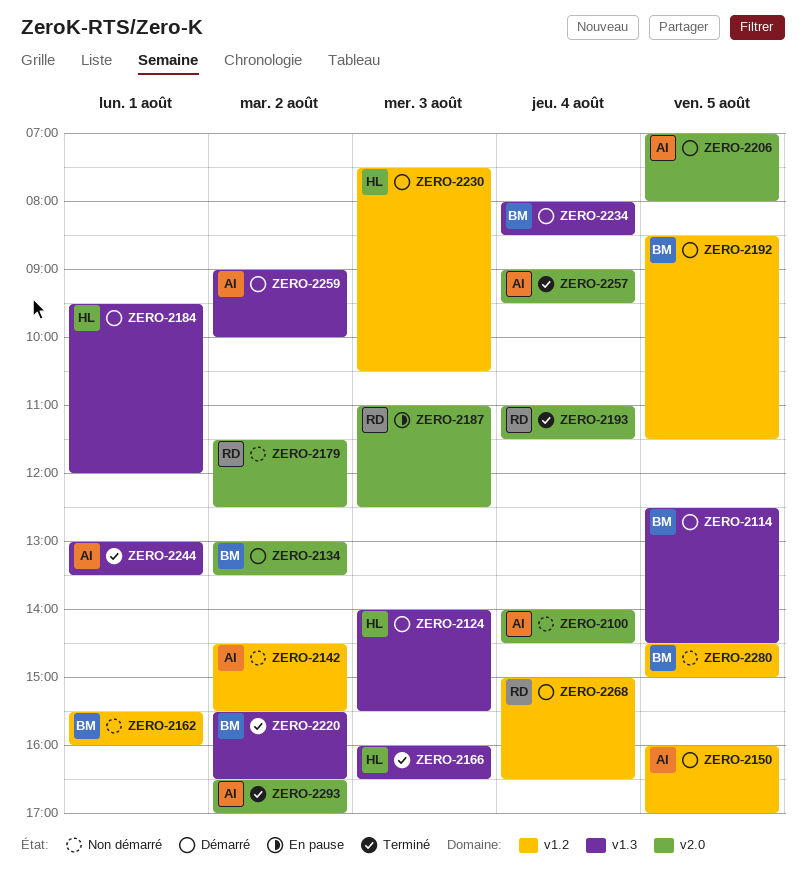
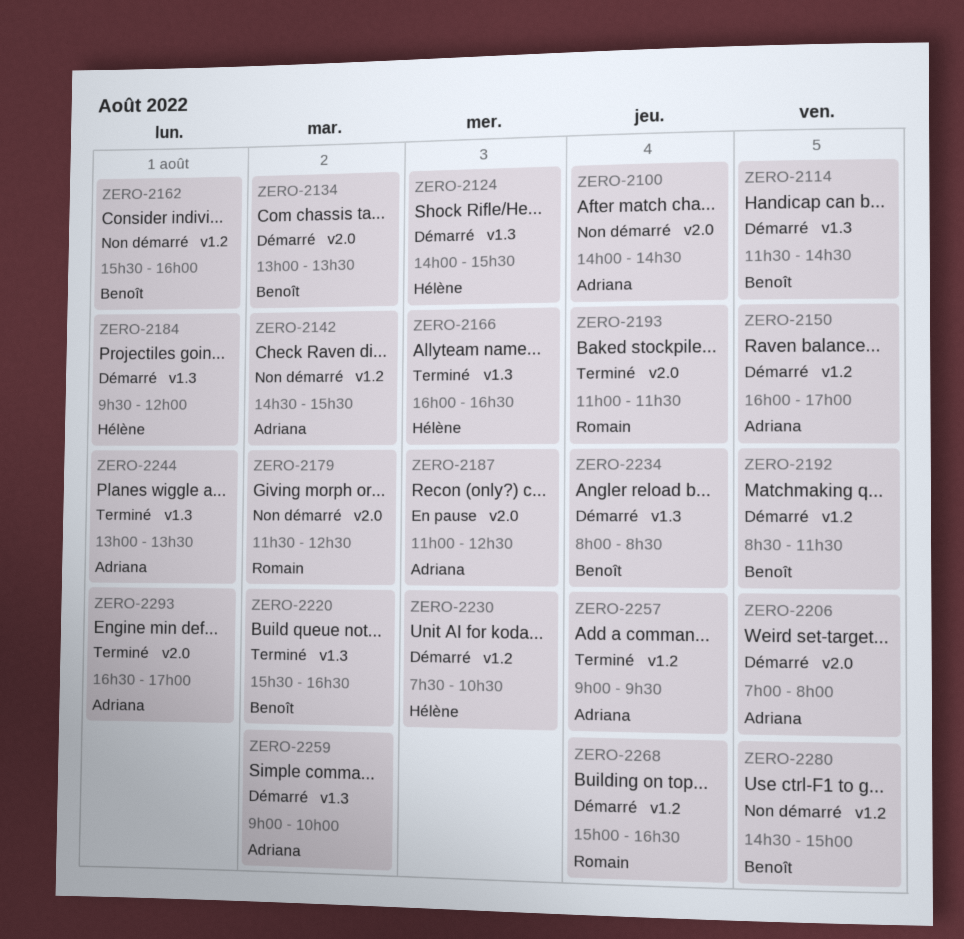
ZERO-2114, begins: 12:30 -> 11:30
ZERO-2187, owner: Romain -> Adriana
ZERO-2257, label: v2.0 -> v1.2
ZERO-2293, day: Aug 2 -> Aug 1

